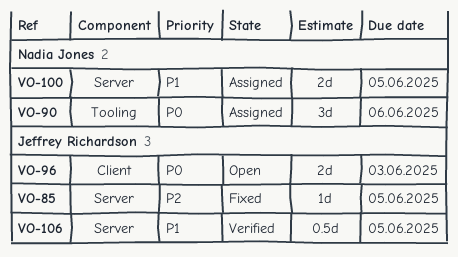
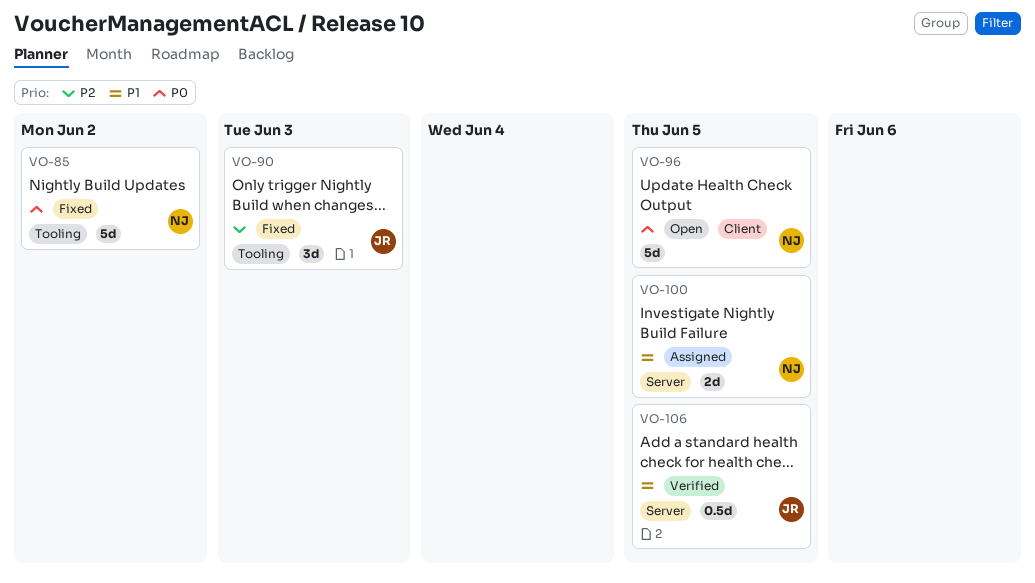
VO-85, owner: Jeffrey Richardson -> Nadia Jones
VO-85, priority: P2 -> P0
VO-85, label: Server -> Tooling
VO-85, estimate: 1d -> 5d
VO-85, due: Jun 5 -> Jun 2
VO-90, status: Assigned -> Fixed
VO-90, owner: Nadia Jones -> Jeffrey Richardson
VO-90, priority: P0 -> P2
VO-90, due: Jun 6 -> Jun 3
VO-96, owner: Jeffrey Richardson -> Nadia Jones
VO-96, estimate: 2d -> 5d
VO-96, due: Jun 3 -> Jun 5

